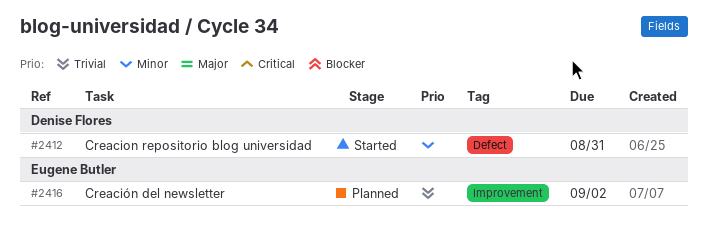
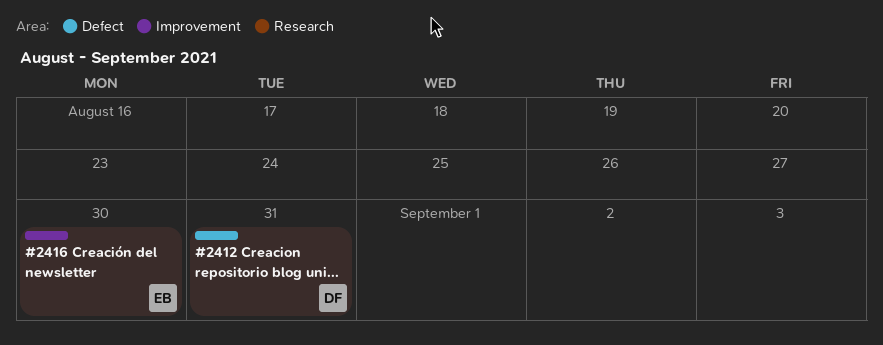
#2416, due: Sep 2 -> Aug 30

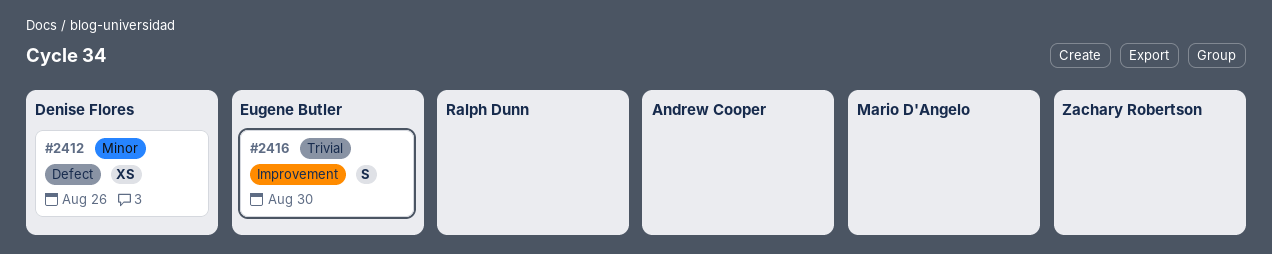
#2412, due: Aug 31 -> Aug 26

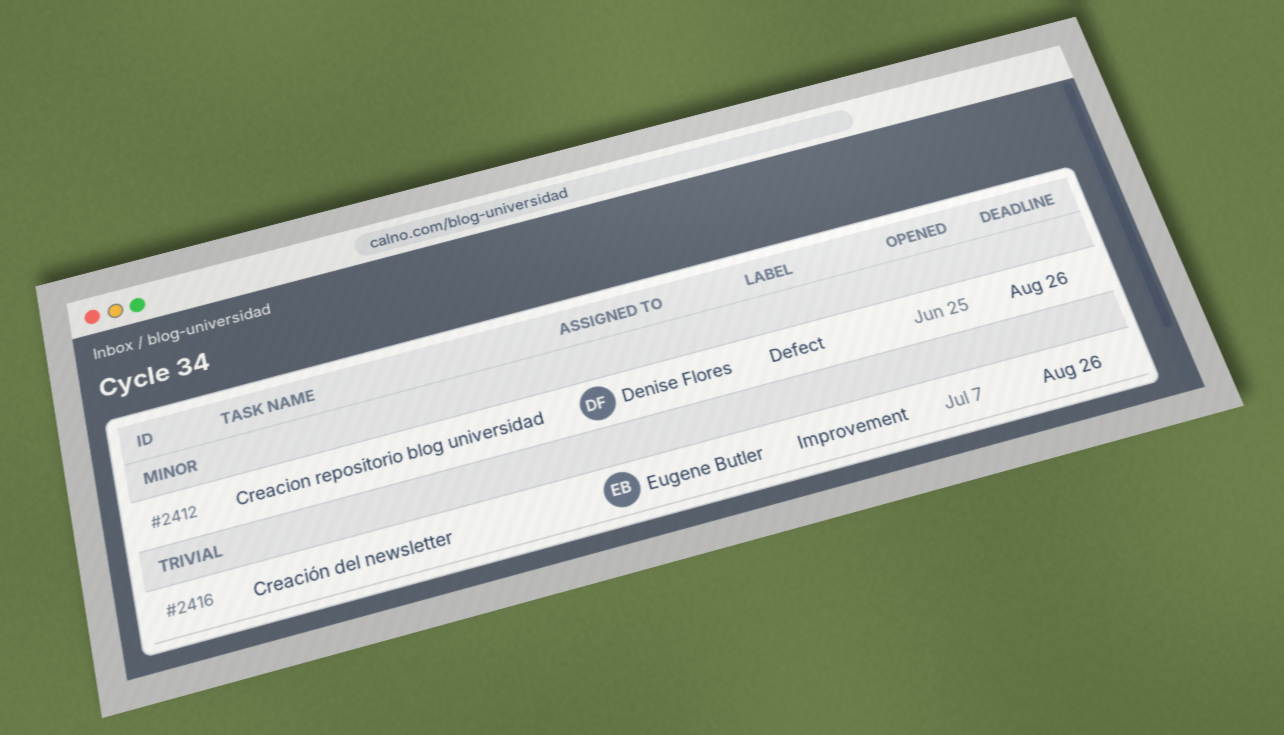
#2416, due: Aug 30 -> Aug 26

